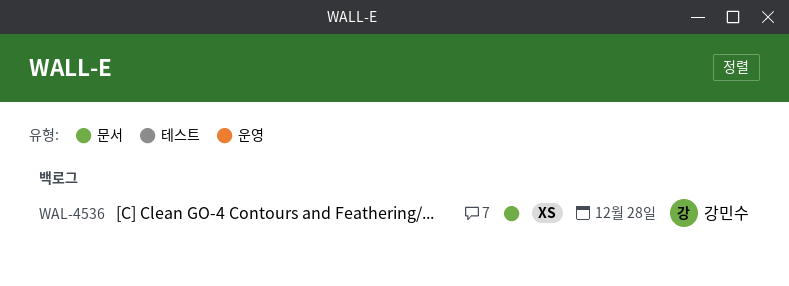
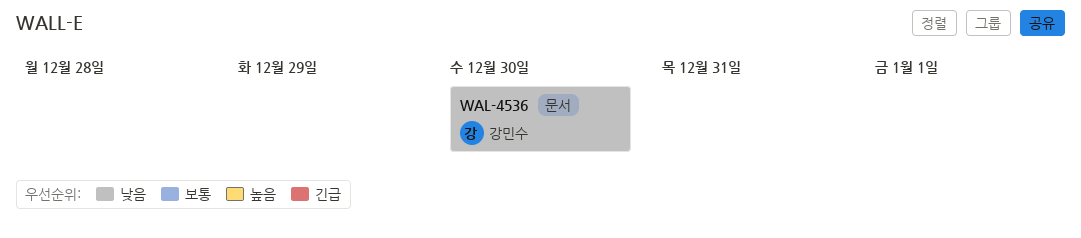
WAL-4536, due: Dec 28 -> Dec 30

